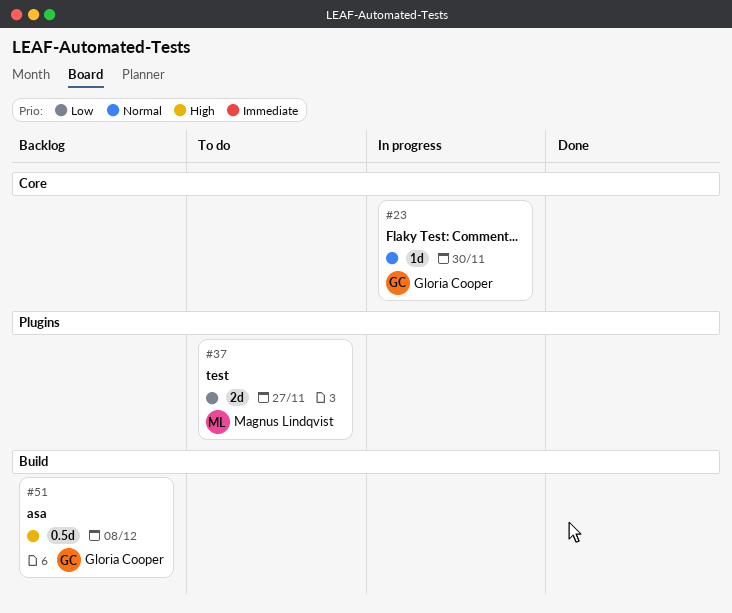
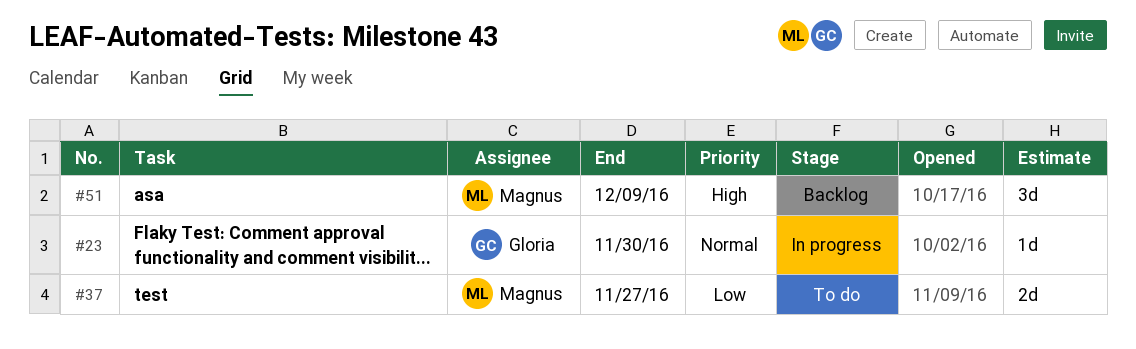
#51, owner: Gloria Cooper -> Magnus Lindqvist
#51, estimate: 0.5d -> 3d
#51, due: Dec 8 -> Dec 9

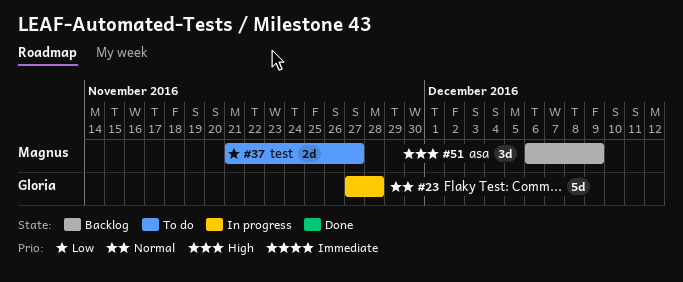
#23, estimate: 1d -> 5d
#23, due: Nov 30 -> Nov 28

